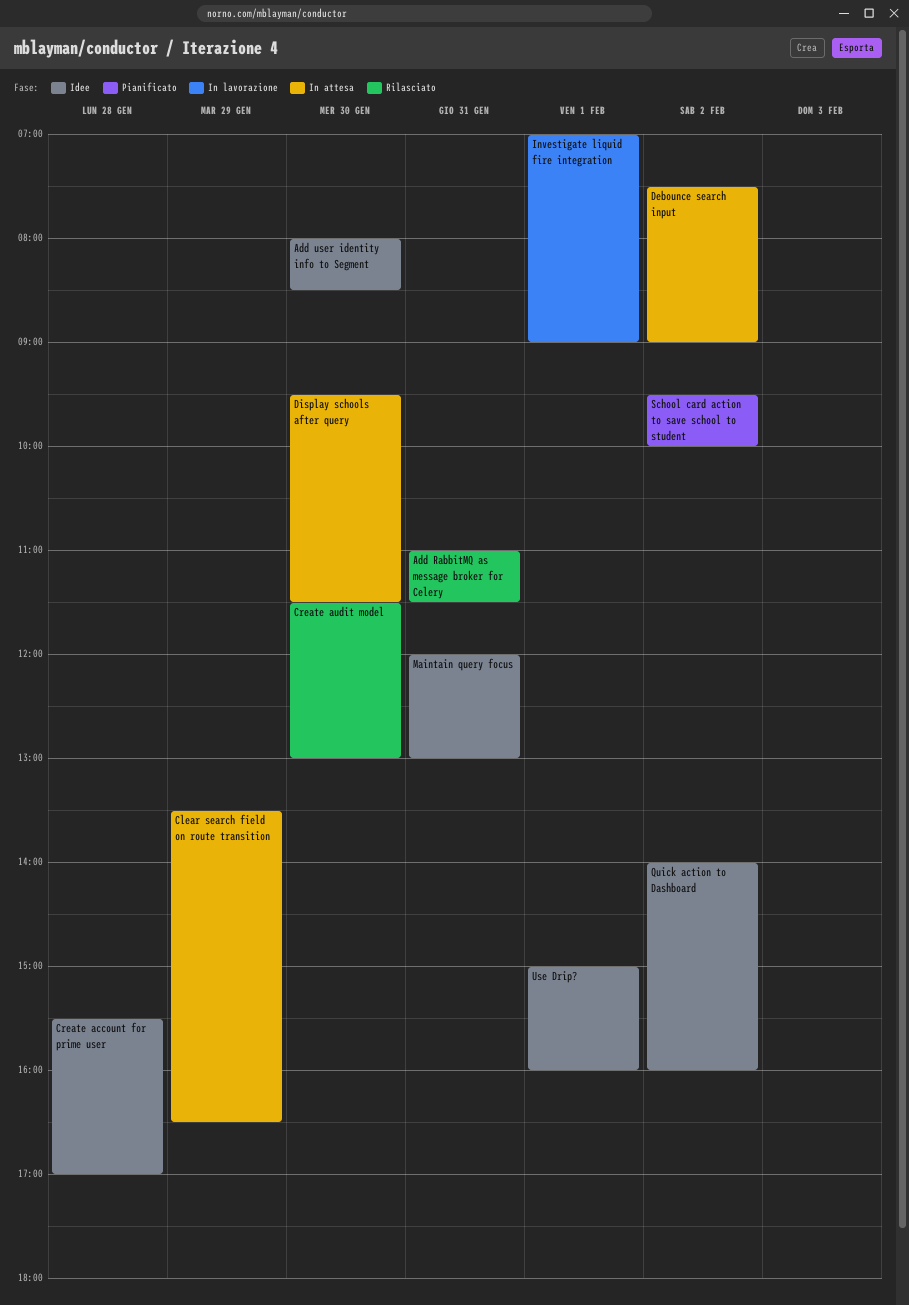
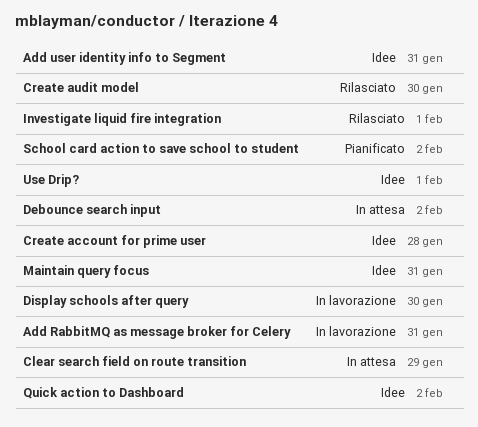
Add RabbitMQ as message broker for Celery, status: Rilasciato -> In lavorazione
Add user identity info to Segment, day: Jan 30 -> Jan 31
Display schools after query, status: In attesa -> In lavorazione
Investigate liquid fire integration, status: In lavorazione -> Rilasciato

